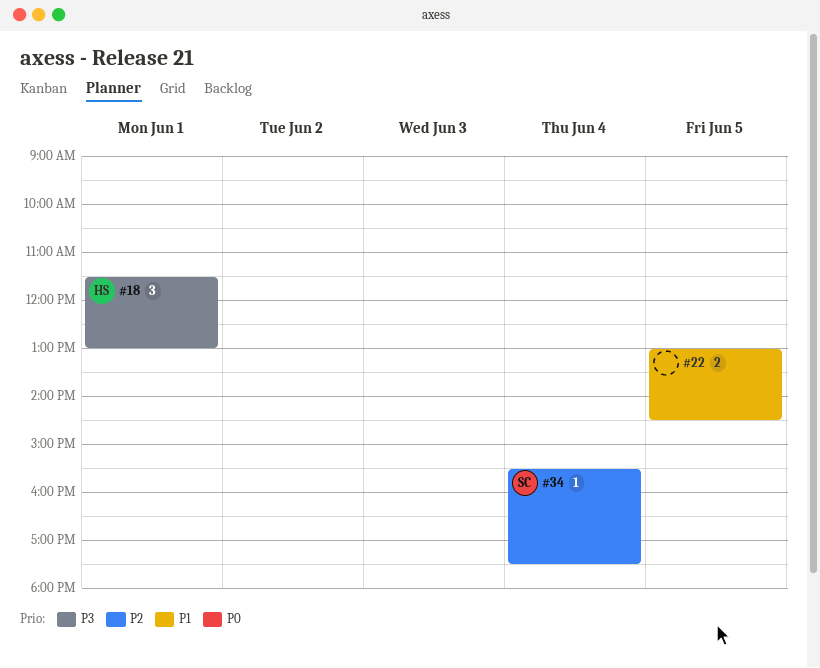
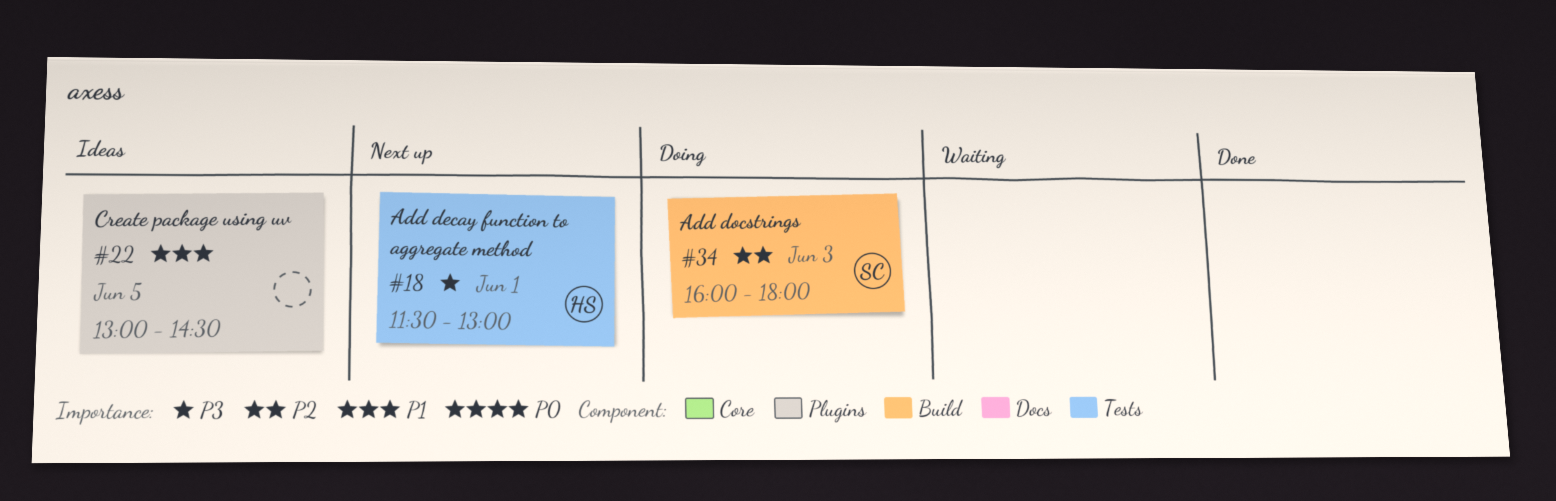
#34, day: Jun 4 -> Jun 3
#34, begins: 15:30 -> 16:00
#34, ends: 17:30 -> 18:00

